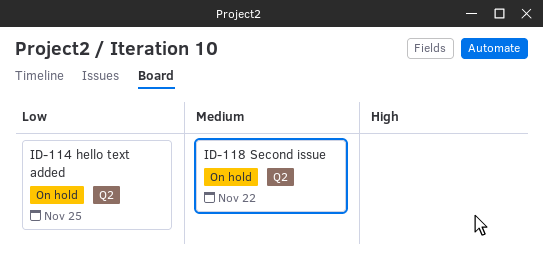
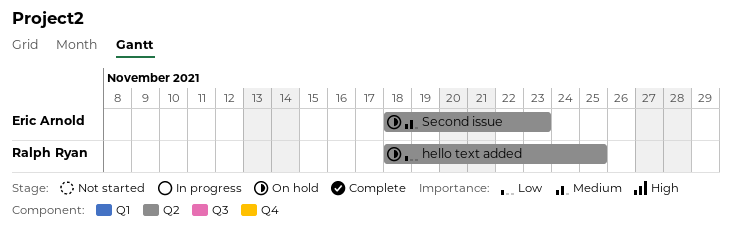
Second issue, due: Nov 22 -> Nov 23

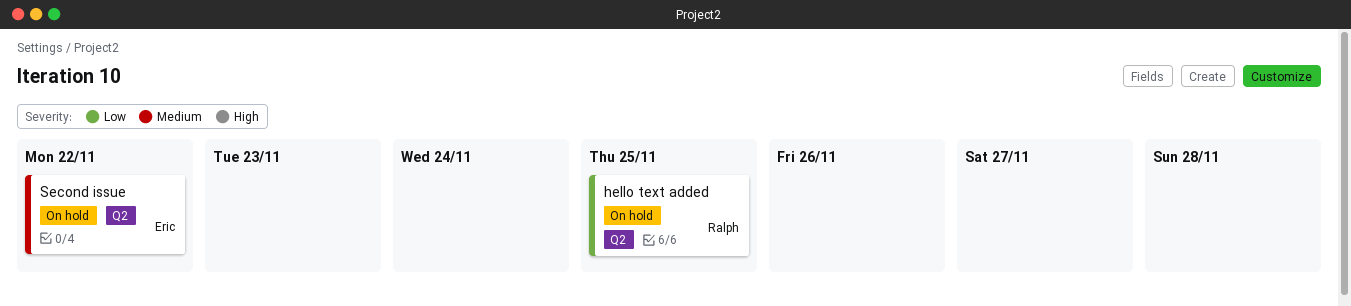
Second issue, due: Nov 23 -> Nov 22

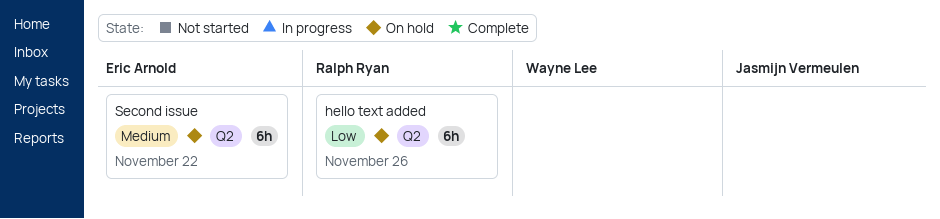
hello text added, due: Nov 25 -> Nov 26

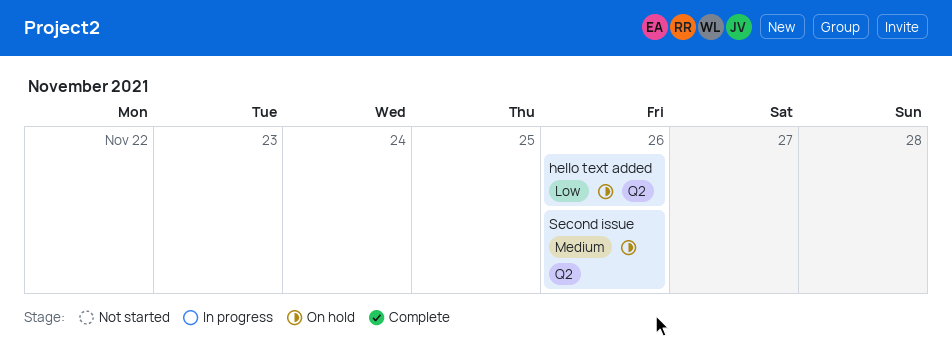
Second issue, due: Nov 22 -> Nov 26

